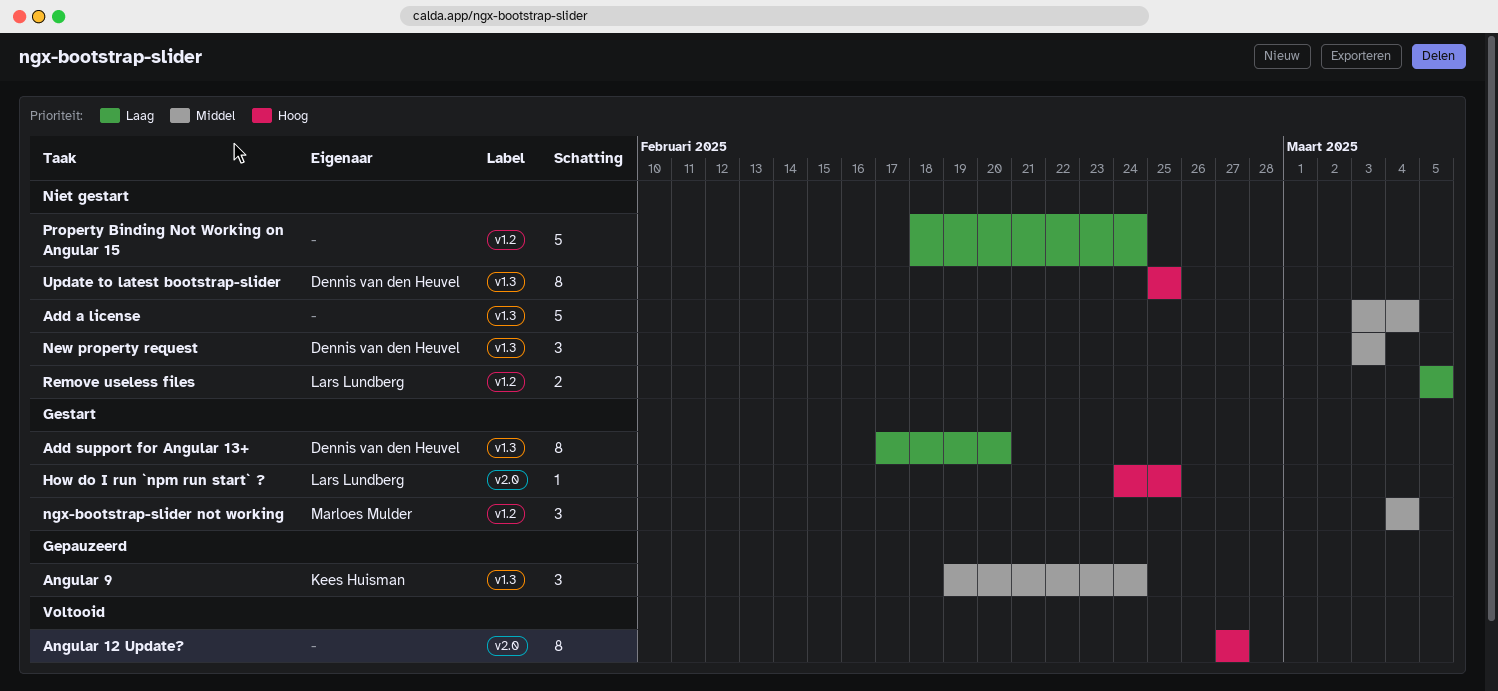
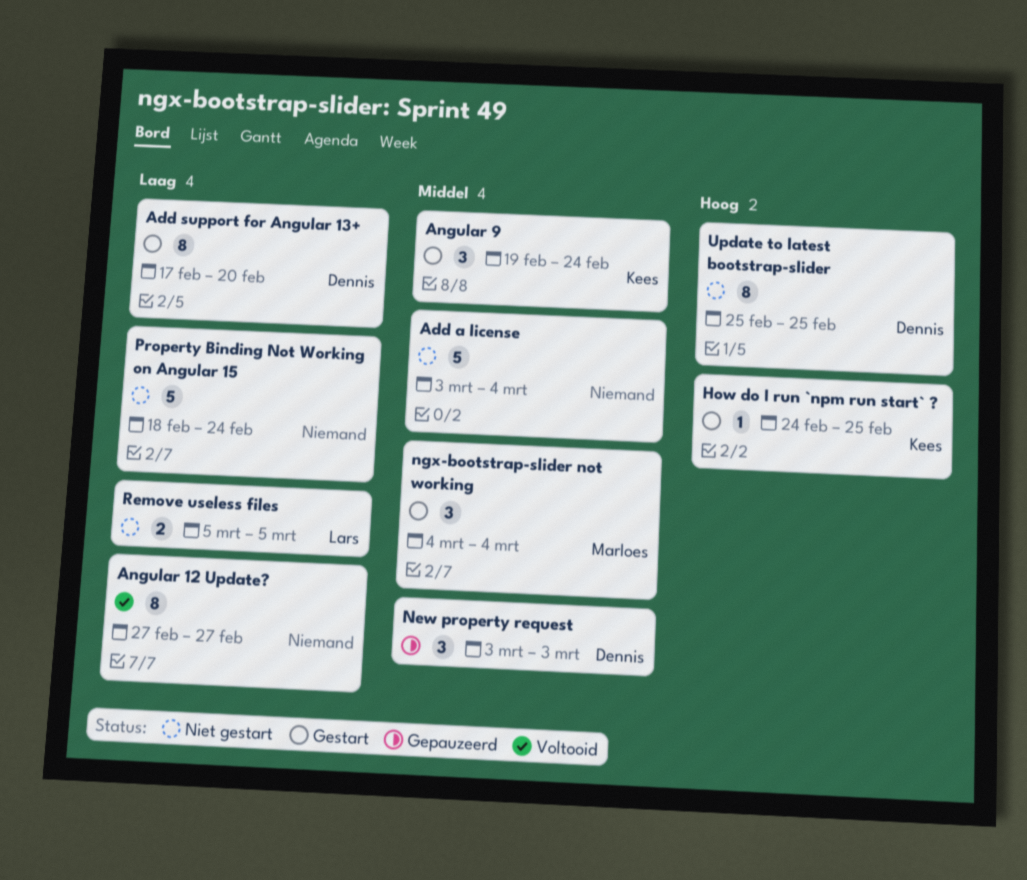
Angular 12 Update?, priority: Hoog -> Laag
Angular 9, status: Gepauzeerd -> Gestart
How do I run `npm run start` ?, owner: Lars Lundberg -> Kees Huisman
New property request, status: Niet gestart -> Gepauzeerd

